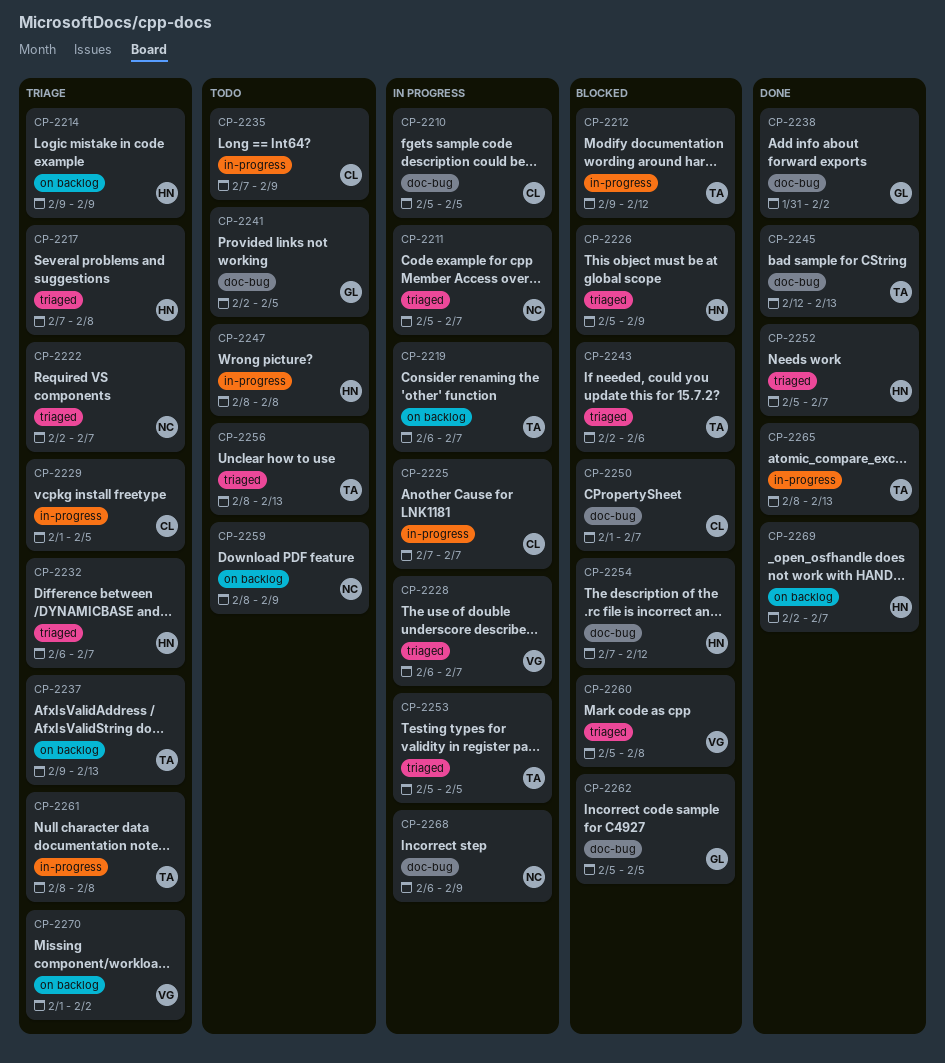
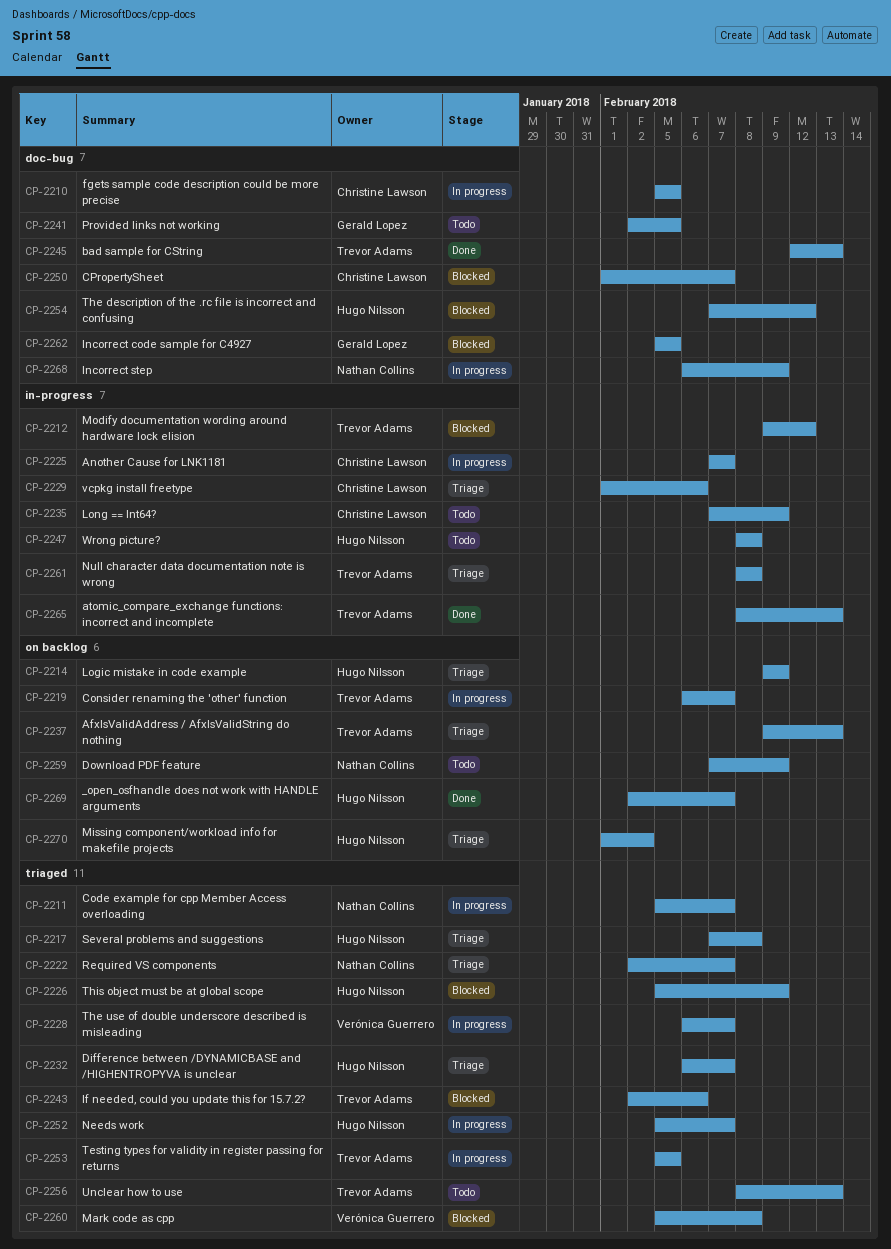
CP-2229, due: Feb 5 -> Feb 6
CP-2238: present -> none
CP-2252, status: Done -> In progress
CP-2259, start: Feb 8 -> Feb 7
CP-2270, owner: Verónica Guerrero -> Hugo Nilsson

